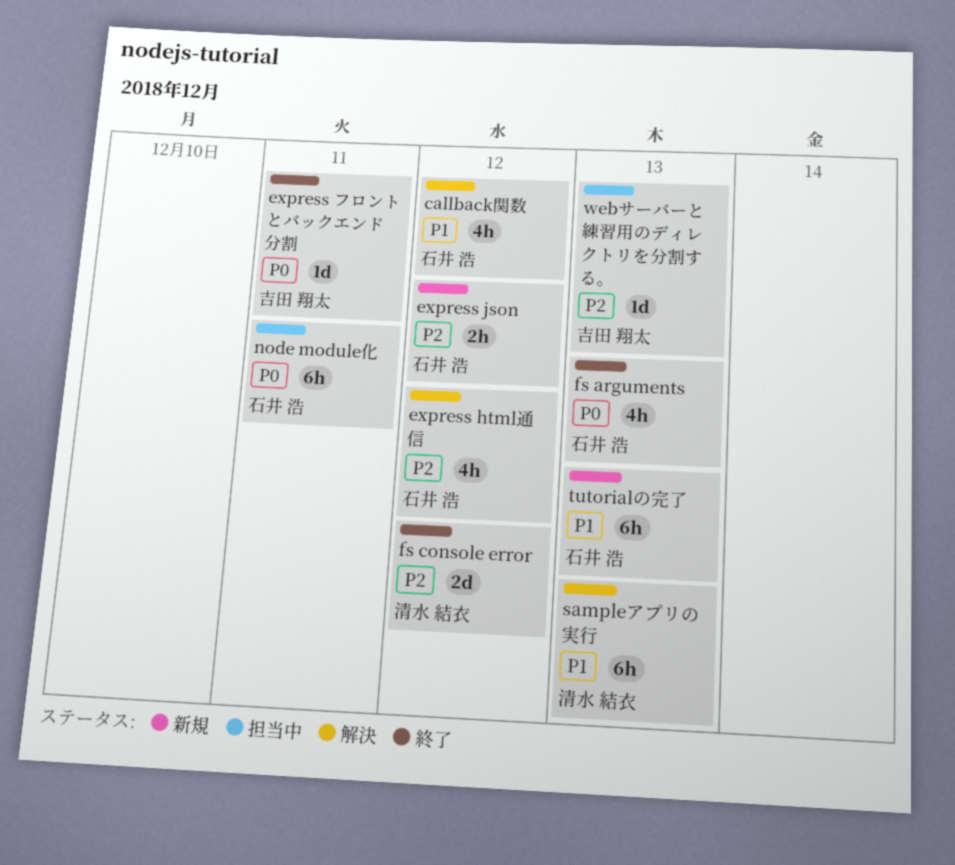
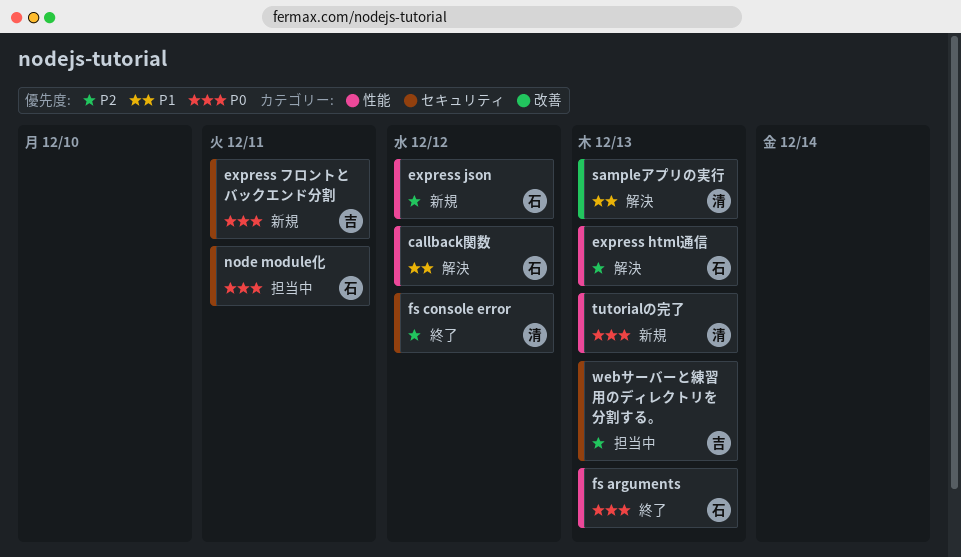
express html通信, due: Dec 12 -> Dec 13
express フロントとバックエンド分割, status: 終了 -> 新規
tutorialの完了, owner: 石井 浩 -> 清水 結衣
tutorialの完了, priority: P1 -> P0

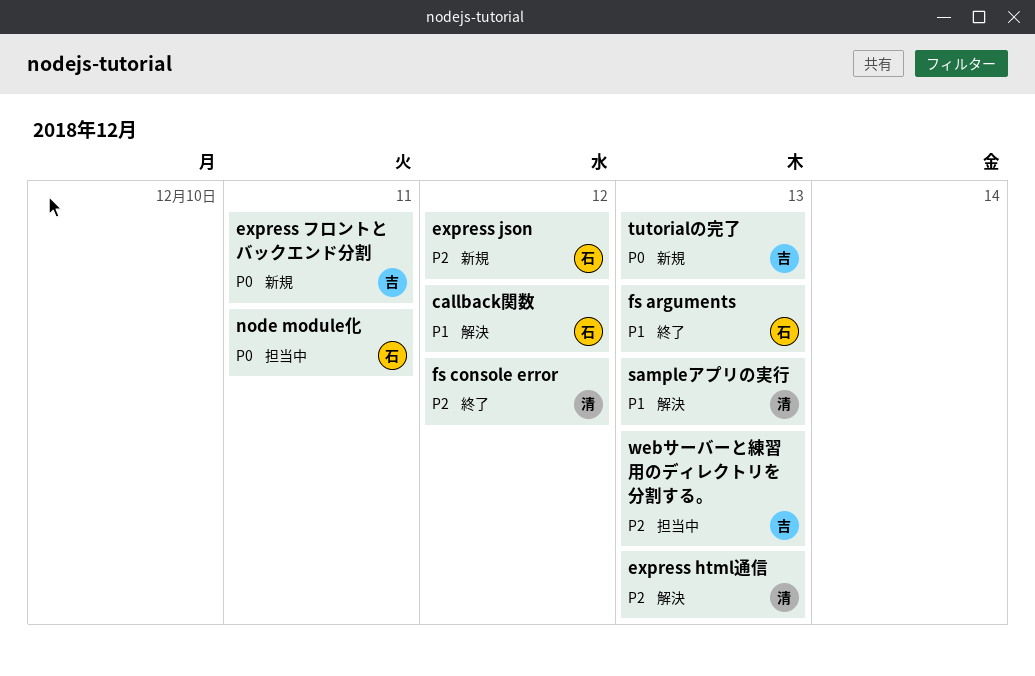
express html通信, owner: 石 -> 清
fs arguments, priority: P0 -> P1
tutorialの完了, owner: 清 -> 吉

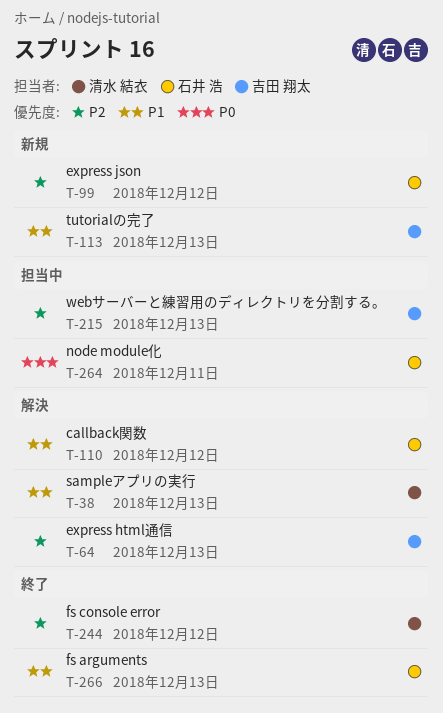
express html通信, owner: 清水 結衣 -> 吉田 翔太
express フロントとバックエンド分割: present -> none
tutorialの完了, priority: P0 -> P1

